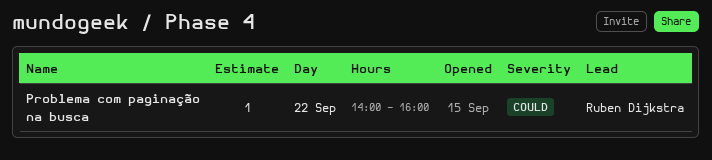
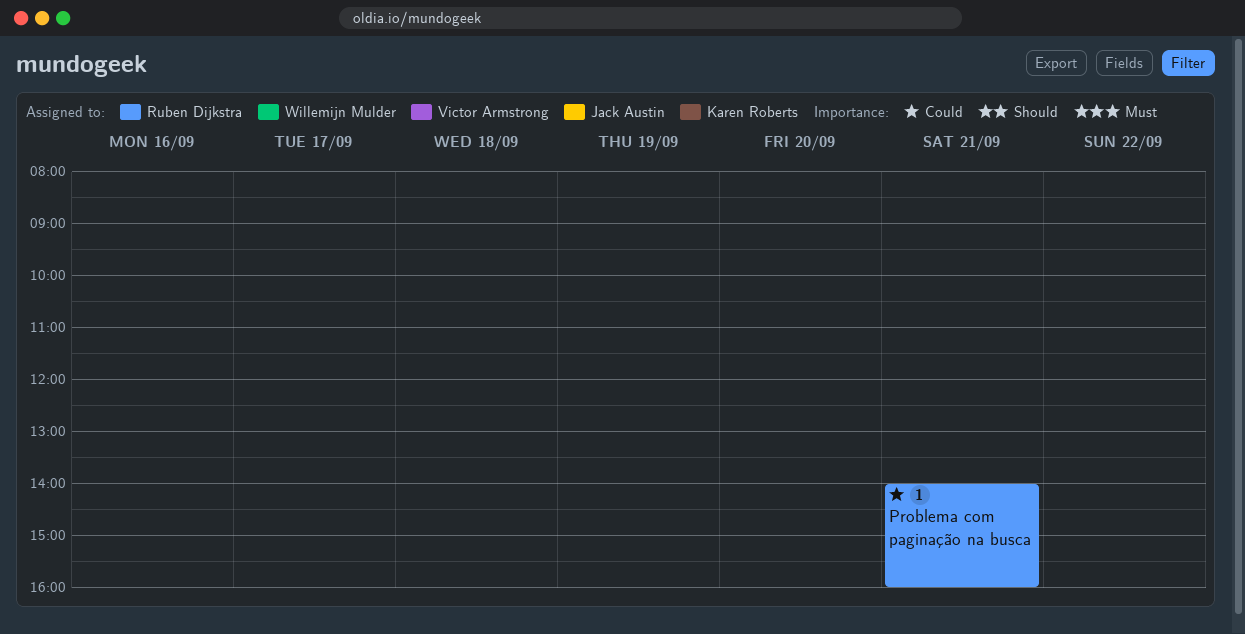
Problema com paginação na busca, day: Sep 22 -> Sep 21

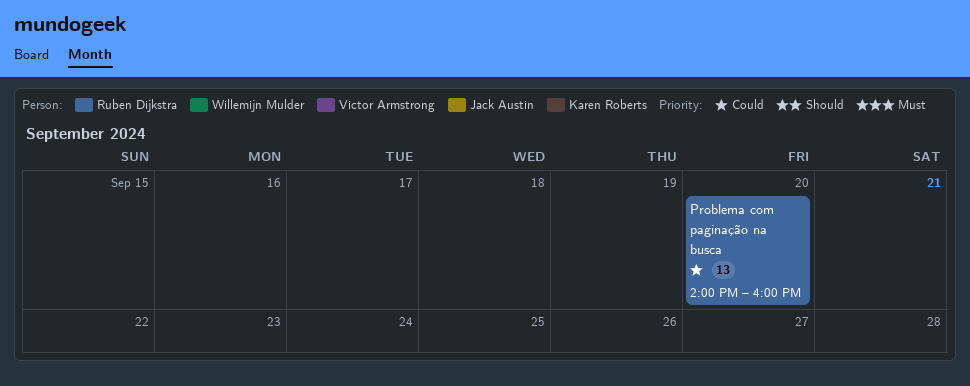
Problema com paginação na busca, estimate: 1 -> 13
Problema com paginação na busca, day: Sep 21 -> Sep 20

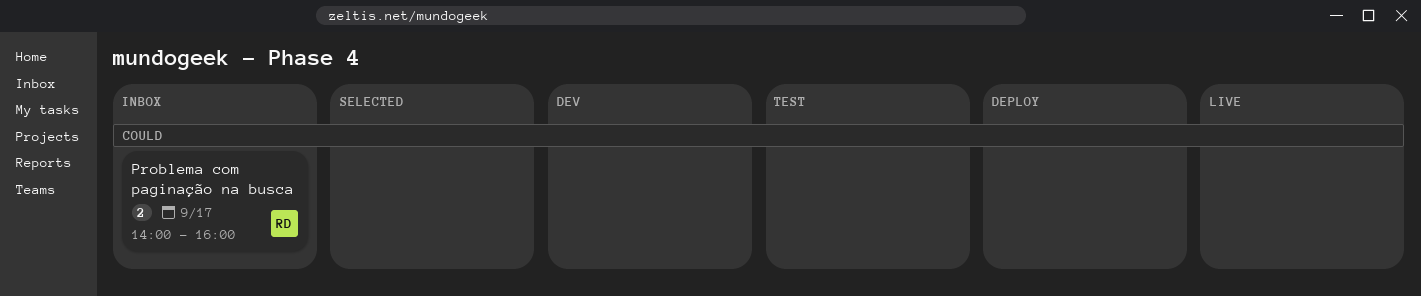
Problema com paginação na busca, estimate: 13 -> 2
Problema com paginação na busca, day: Sep 20 -> Sep 17

